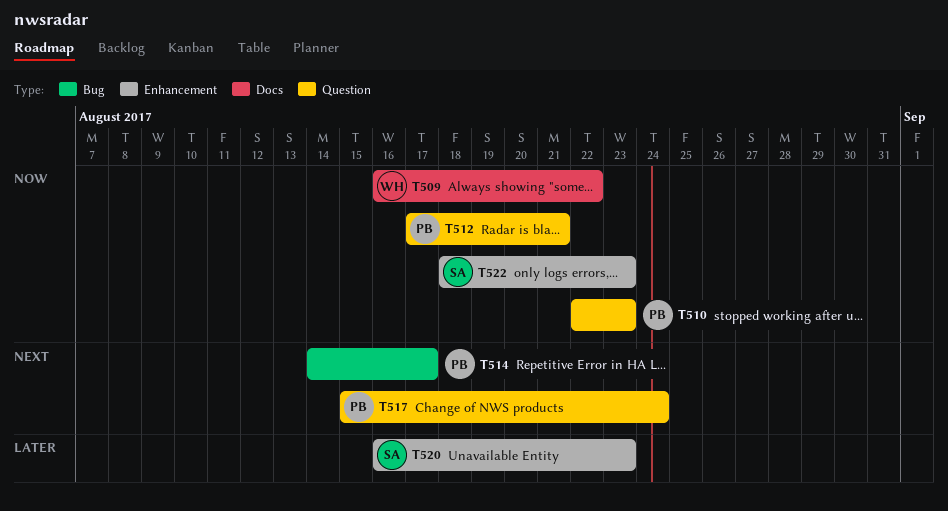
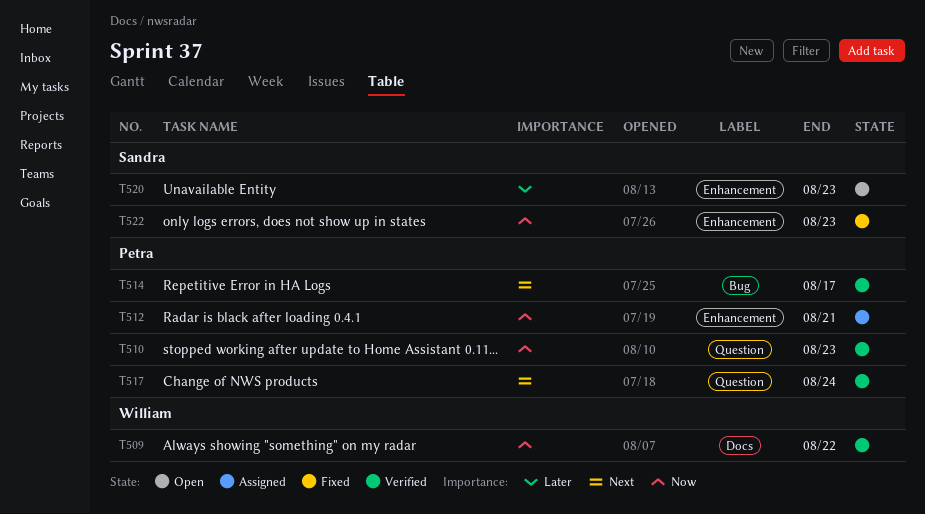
T512, label: Question -> Enhancement

